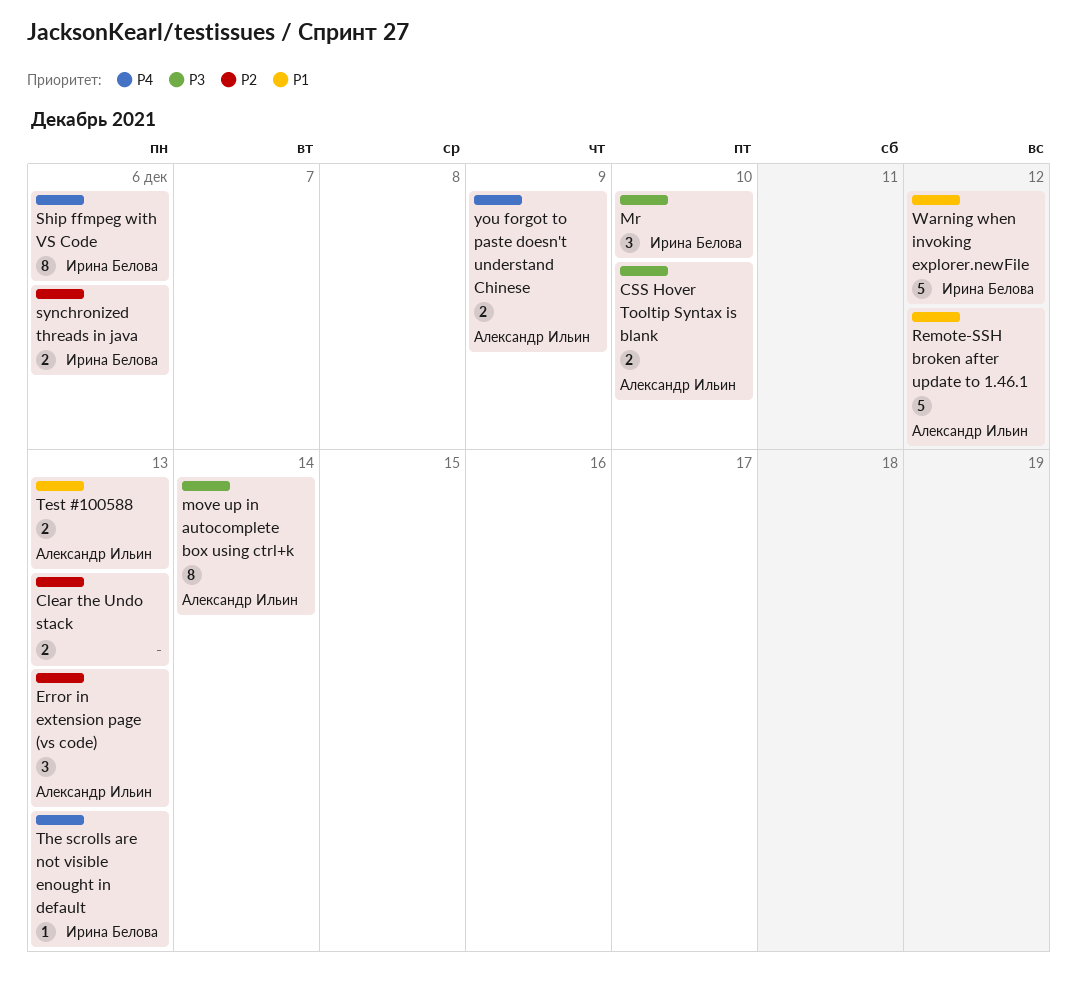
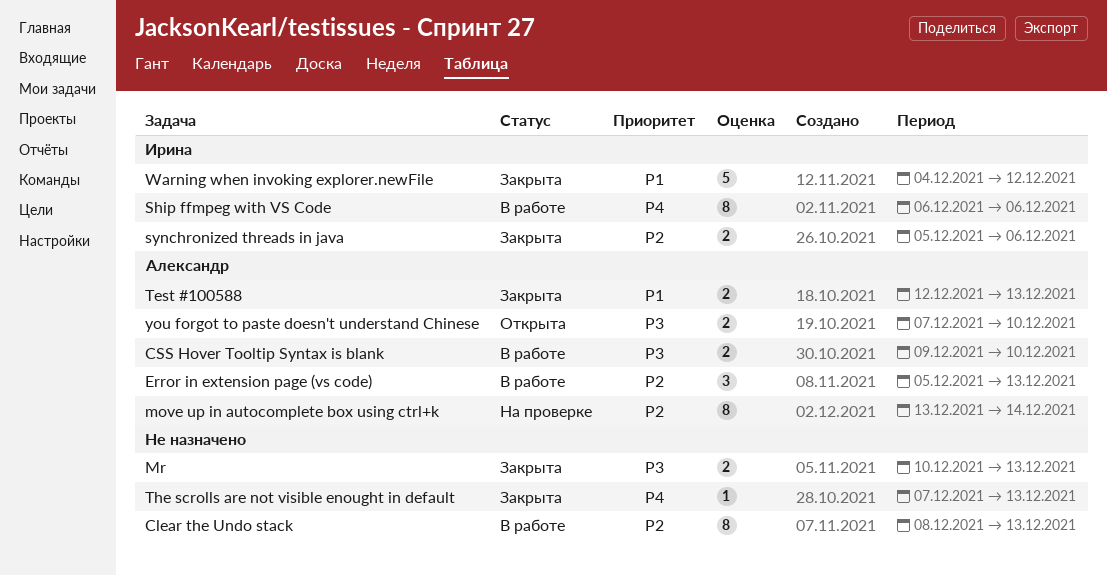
Clear the Undo stack, estimate: 2 -> 8
move up in autocomplete box using ctrl+k, priority: P3 -> P2
Mr, owner: Ирина Белова -> none
Mr, estimate: 3 -> 2
Mr, due: Dec 10 -> Dec 13
Remote-SSH broken after update to 1.46.1: present -> none
The scrolls are not visible enought in default, owner: Ирина Белова -> none
you forgot to paste doesn't understand Chinese, priority: P4 -> P3
you forgot to paste doesn't understand Chinese, due: Dec 9 -> Dec 10

